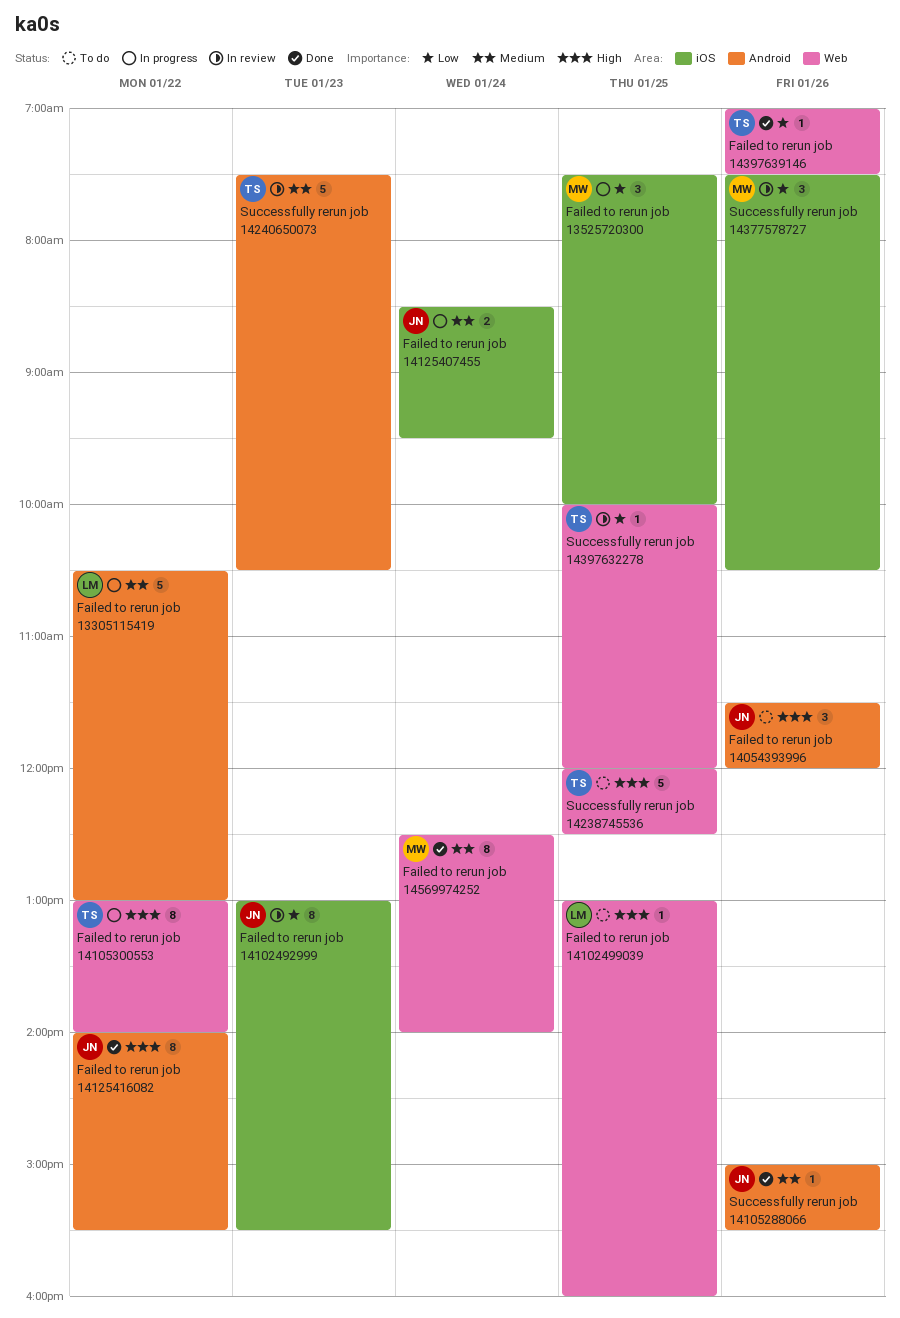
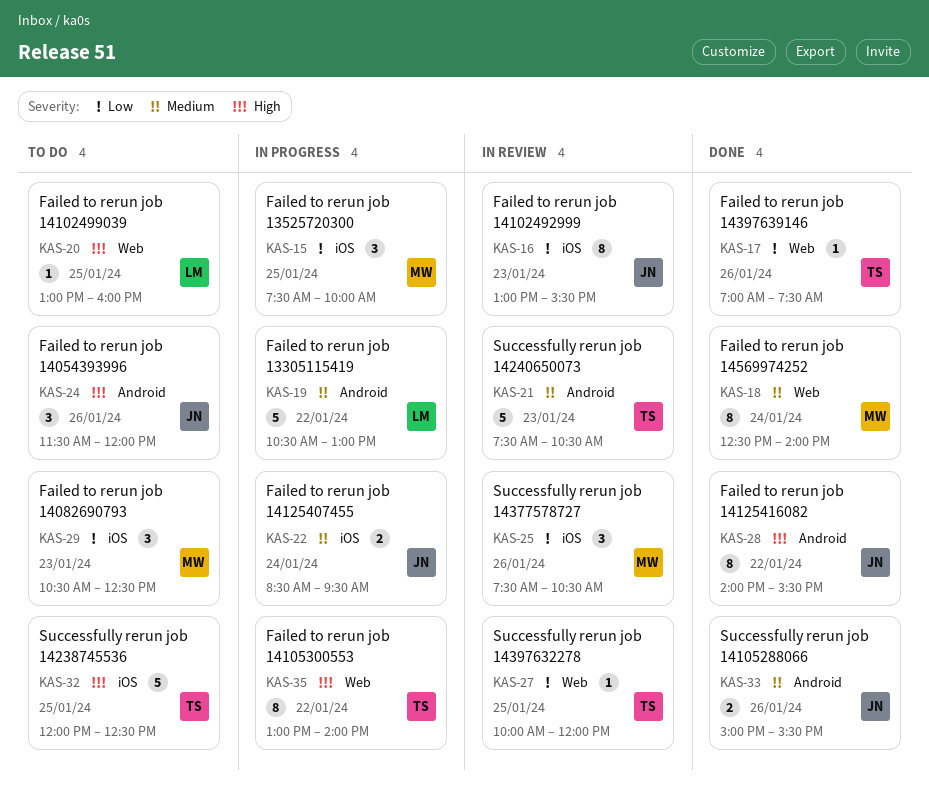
Failed to rerun job 14082690793: none -> present
Successfully rerun job 14105288066, estimate: 1 -> 2
Successfully rerun job 14238745536, label: Web -> iOS

